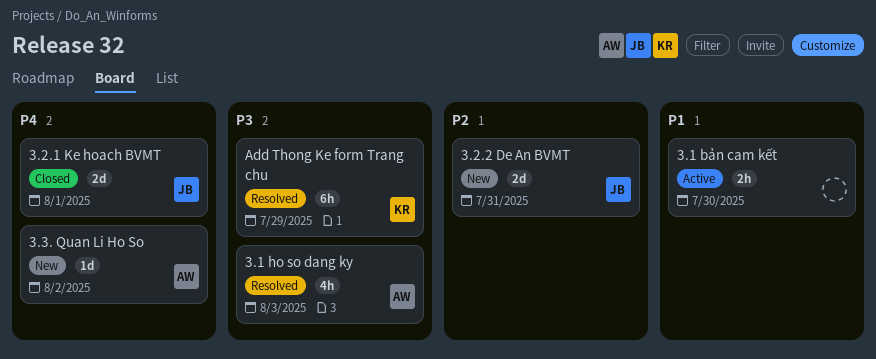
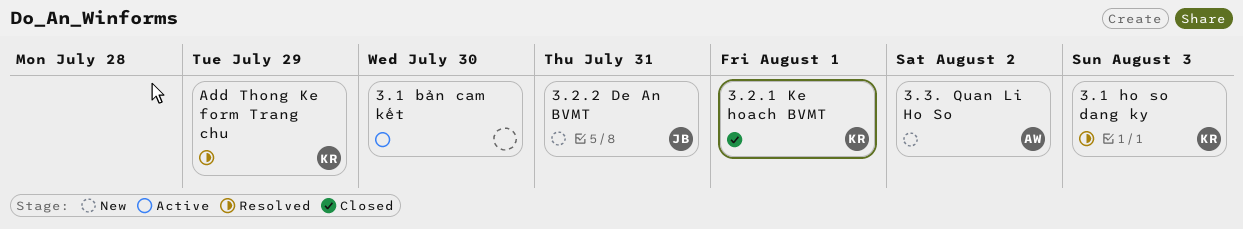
3.1 ho so dang ky, owner: AW -> KR
3.2.1 Ke hoach BVMT, owner: JB -> KR

